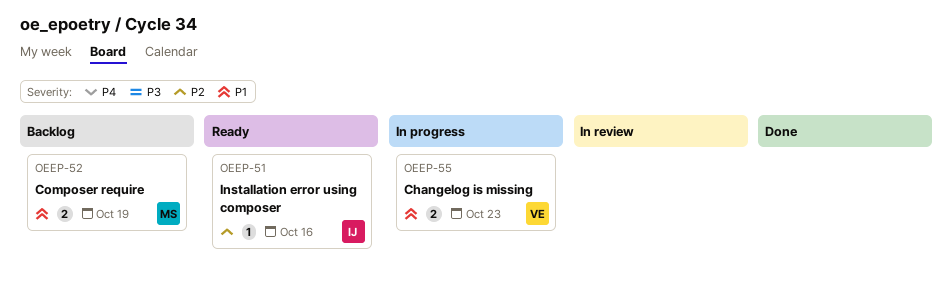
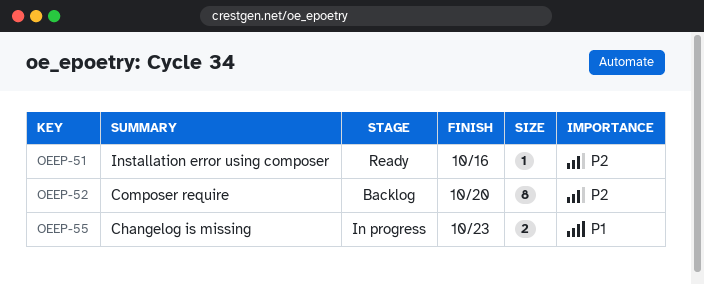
OEEP-52, priority: P1 -> P2
OEEP-52, estimate: 2 -> 8
OEEP-52, due: Oct 19 -> Oct 20

